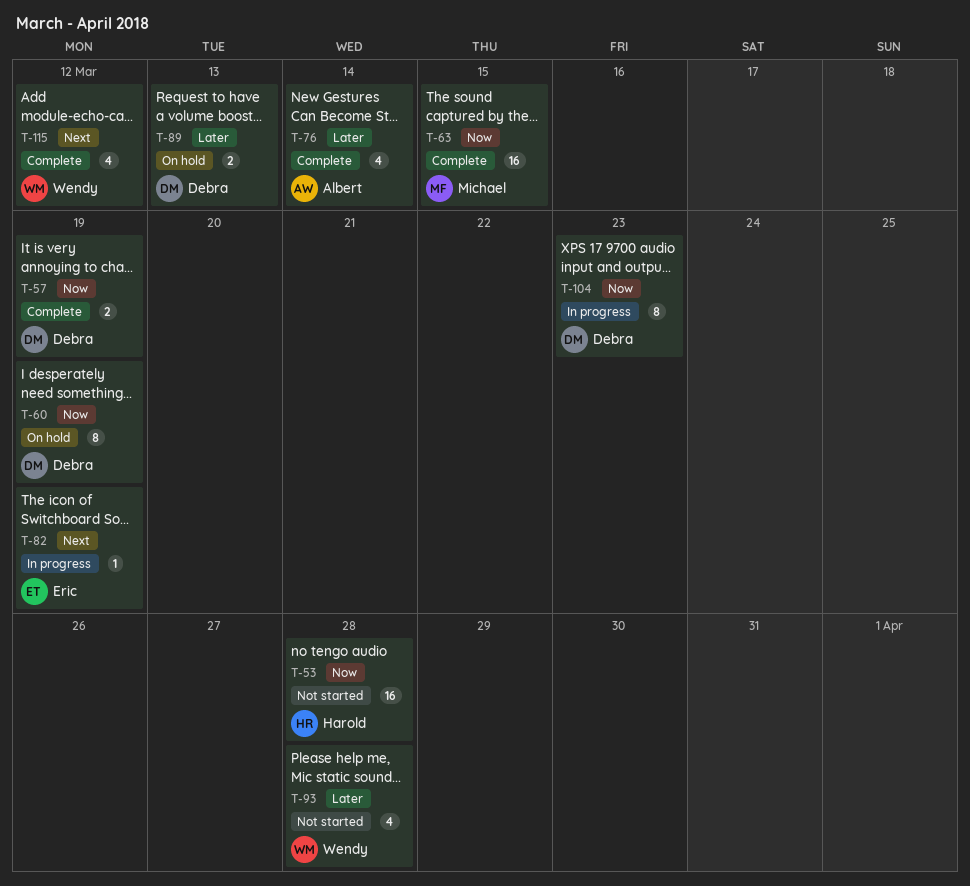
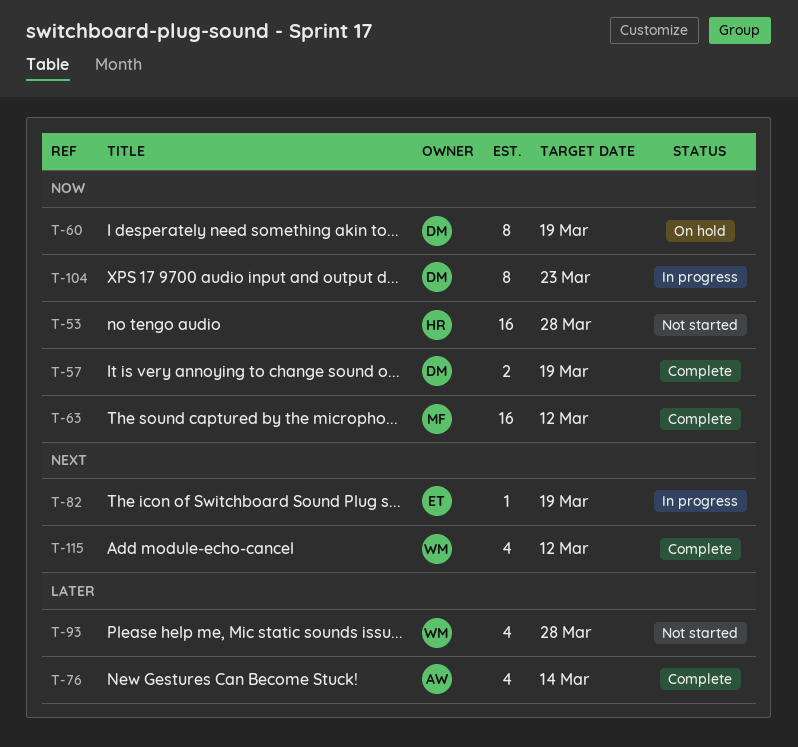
T-63, due: Mar 15 -> Mar 12
T-89: present -> none

